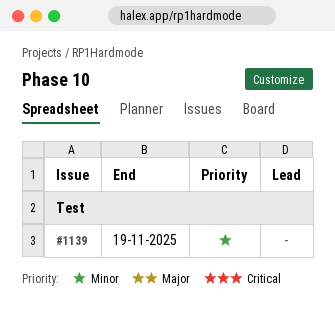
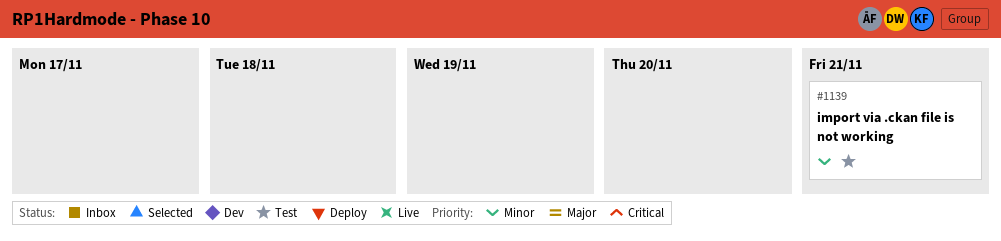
#1139, due: Nov 19 -> Nov 21

